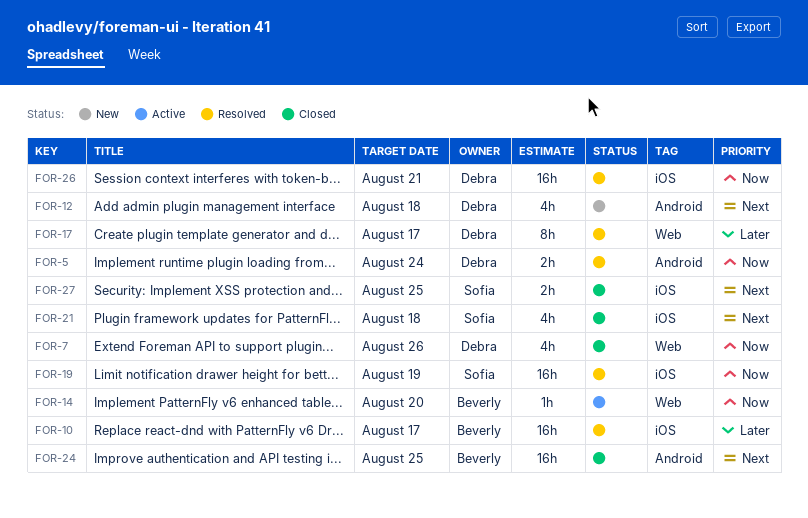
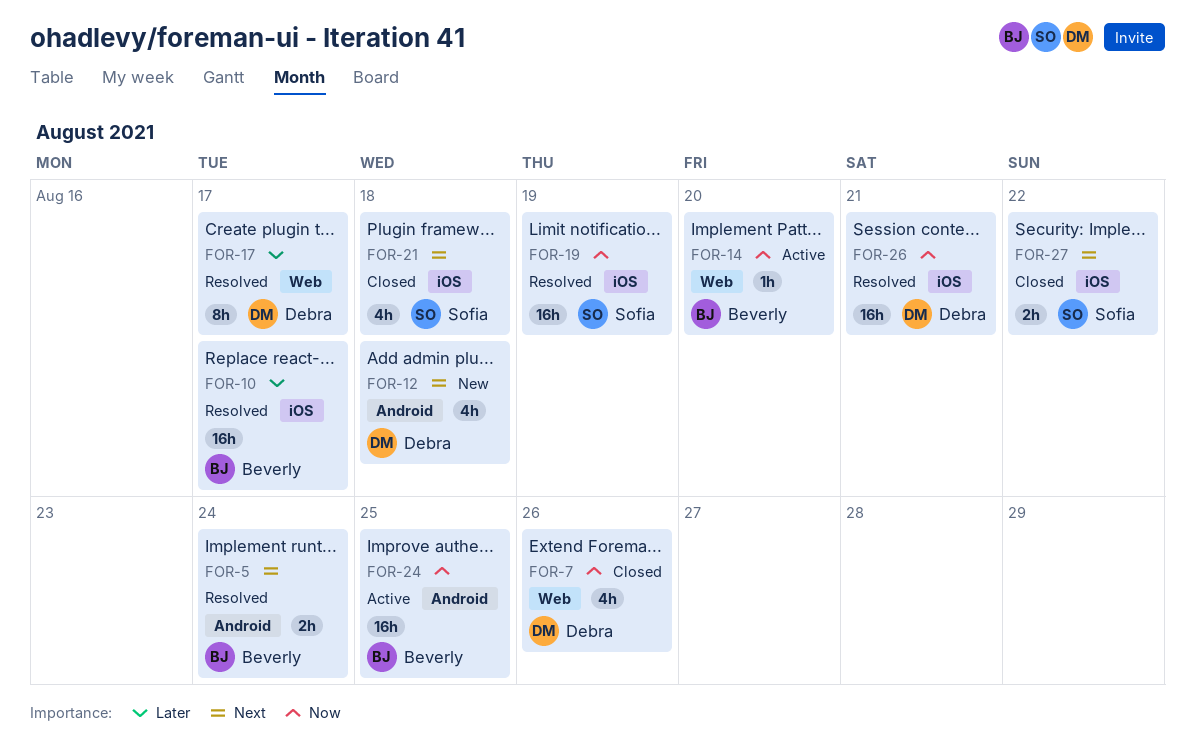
FOR-5, owner: Debra -> Beverly
FOR-5, priority: Now -> Next
FOR-24, status: Closed -> Active
FOR-24, priority: Next -> Now
FOR-27, due: Aug 25 -> Aug 22

